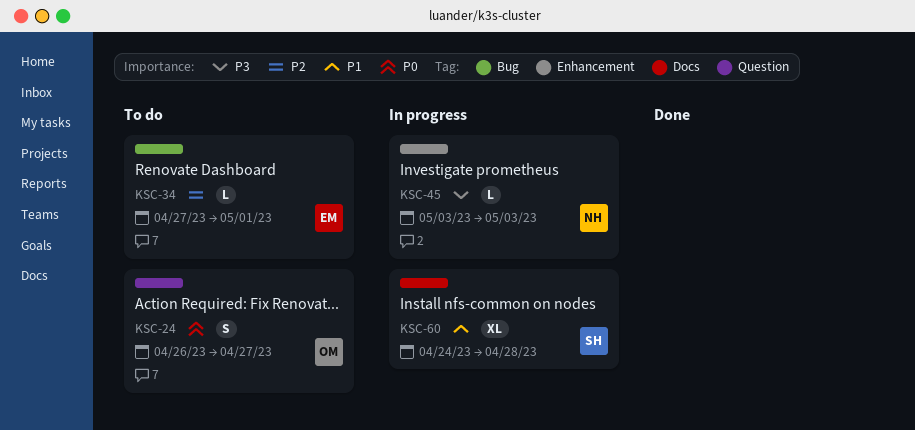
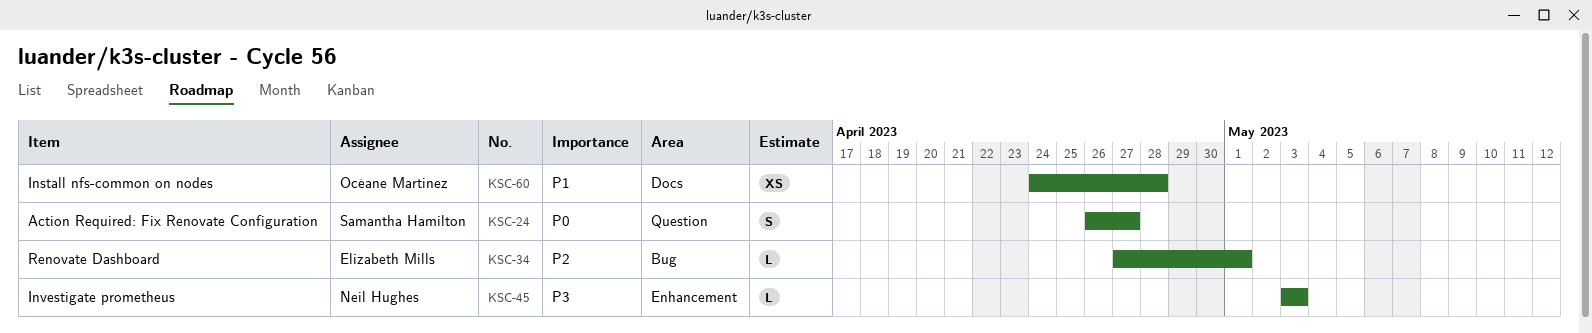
KSC-24, owner: Océane Martinez -> Samantha Hamilton
KSC-60, owner: Samantha Hamilton -> Océane Martinez
KSC-60, estimate: XL -> XS

